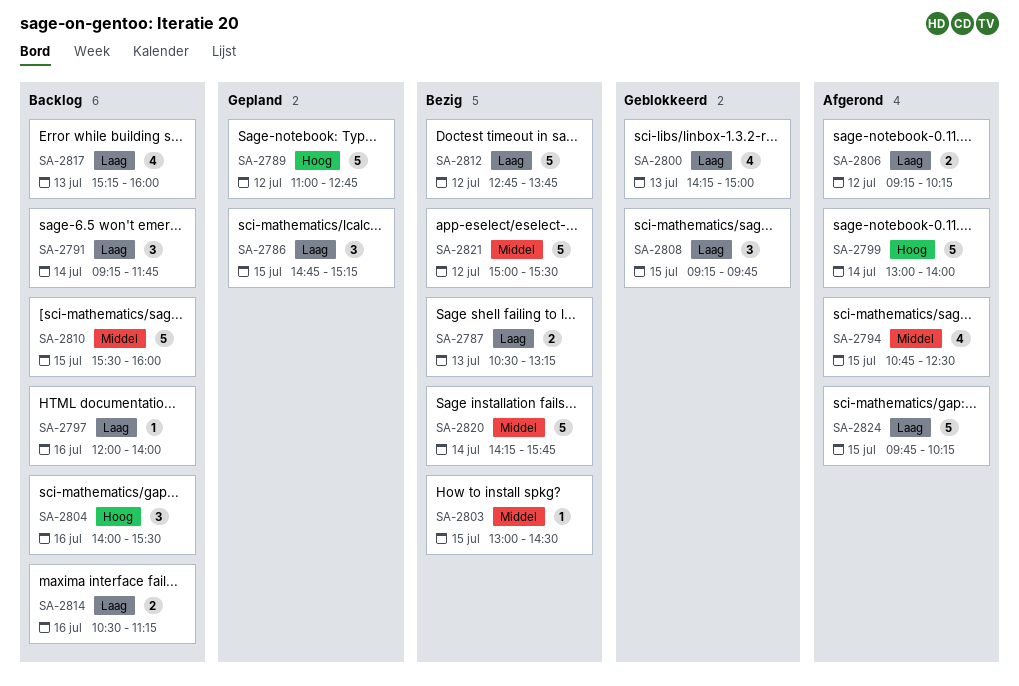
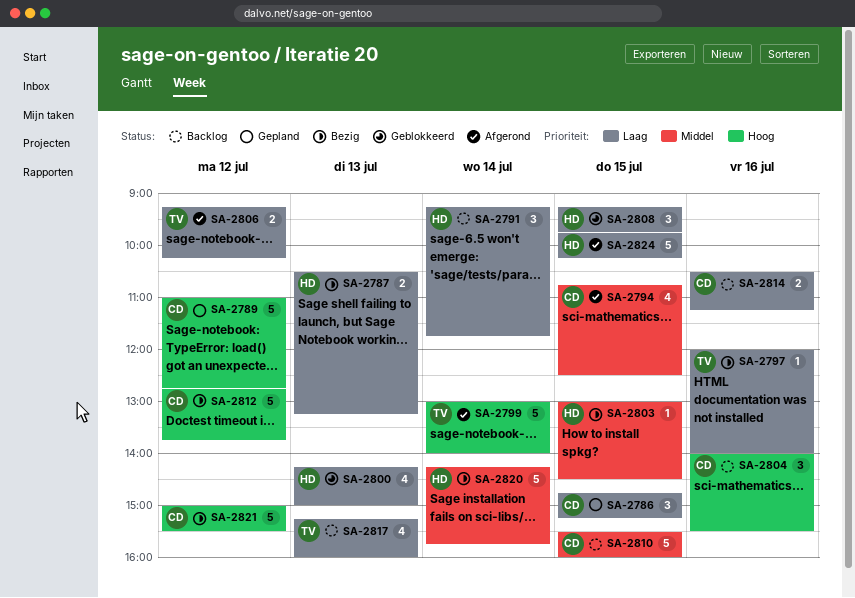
SA-2797, status: Backlog -> Bezig
SA-2812, priority: Laag -> Hoog
SA-2821, priority: Middel -> Hoog

